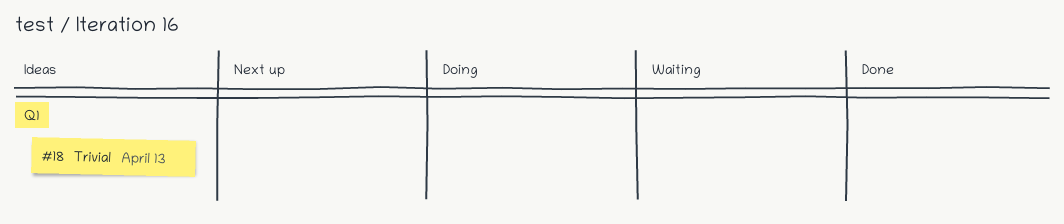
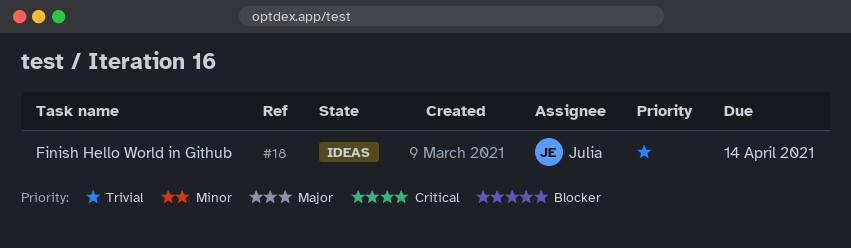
#18, due: Apr 13 -> Apr 14

